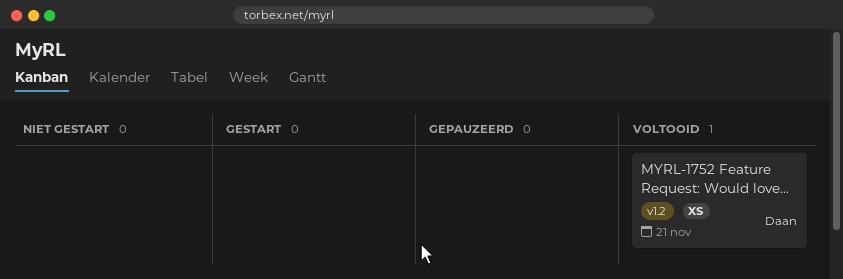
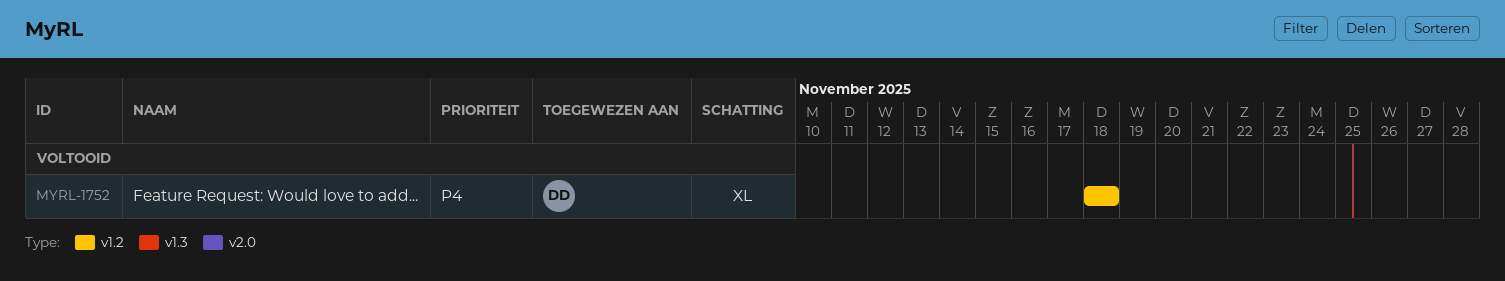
MYRL-1752, estimate: XS -> XL
MYRL-1752, due: Nov 21 -> Nov 18

